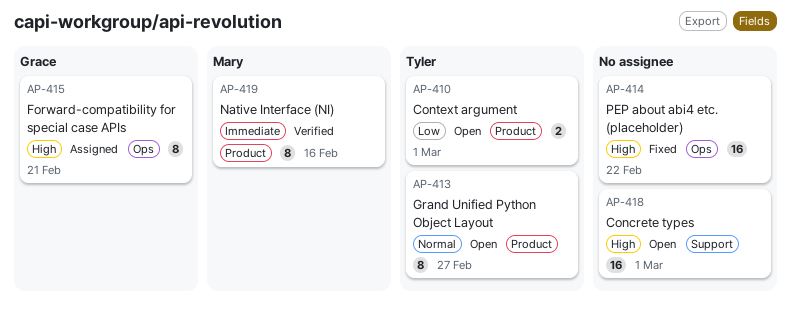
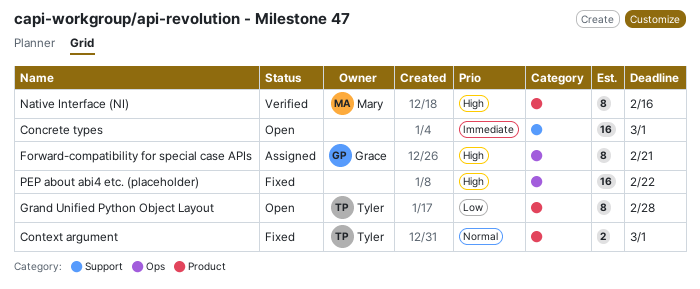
Concrete types, priority: High -> Immediate
Context argument, status: Open -> Fixed
Context argument, priority: Low -> Normal
Grand Unified Python Object Layout, priority: Normal -> Low
Grand Unified Python Object Layout, due: Feb 27 -> Feb 28
Native Interface (NI), priority: Immediate -> High

